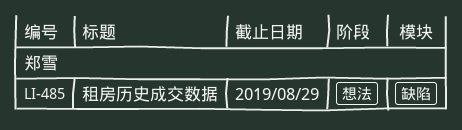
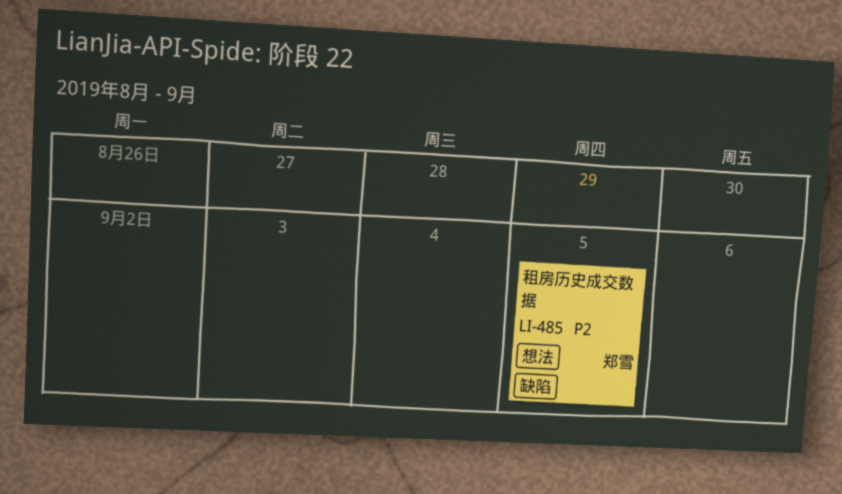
LI-485, due: Aug 29 -> Sep 5

